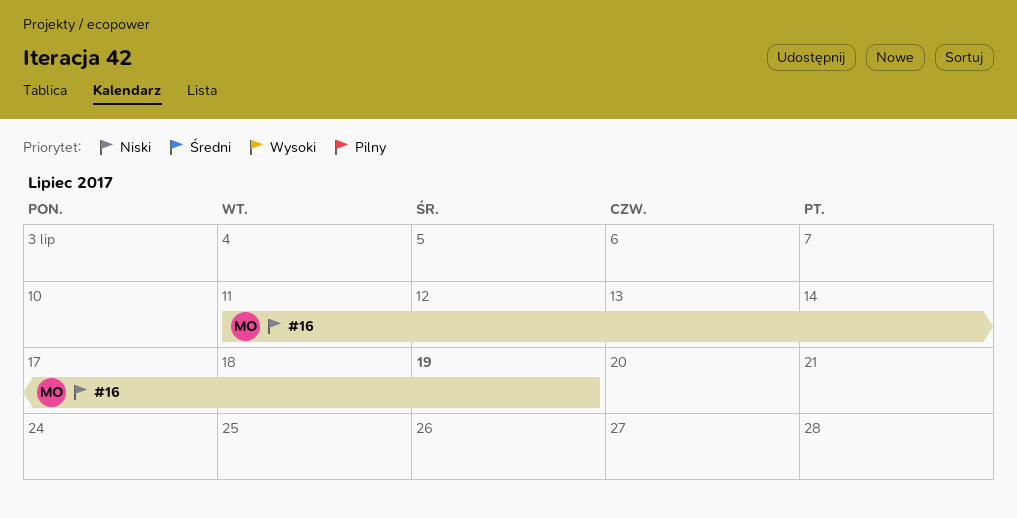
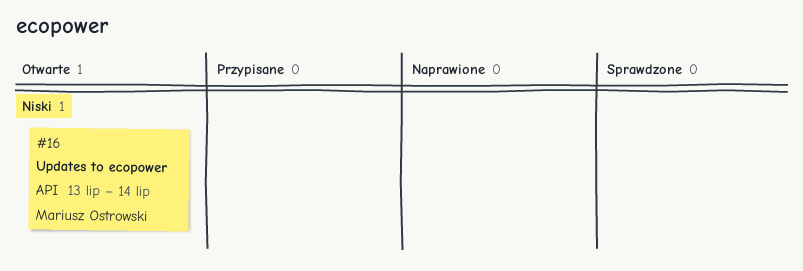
#16, start: Jul 11 -> Jul 13
#16, due: Jul 19 -> Jul 14

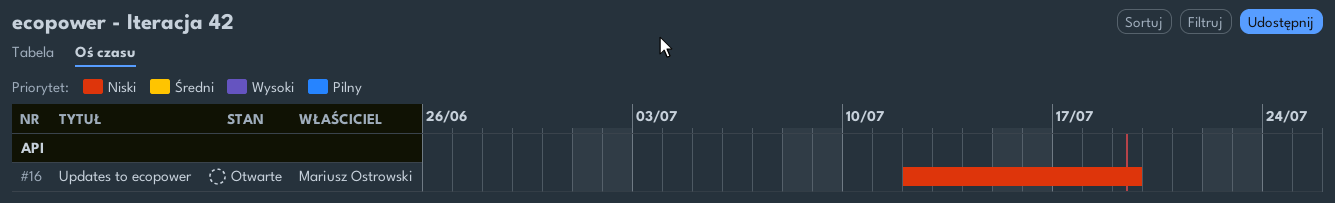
#16, start: Jul 13 -> Jul 12
#16, due: Jul 14 -> Jul 19

